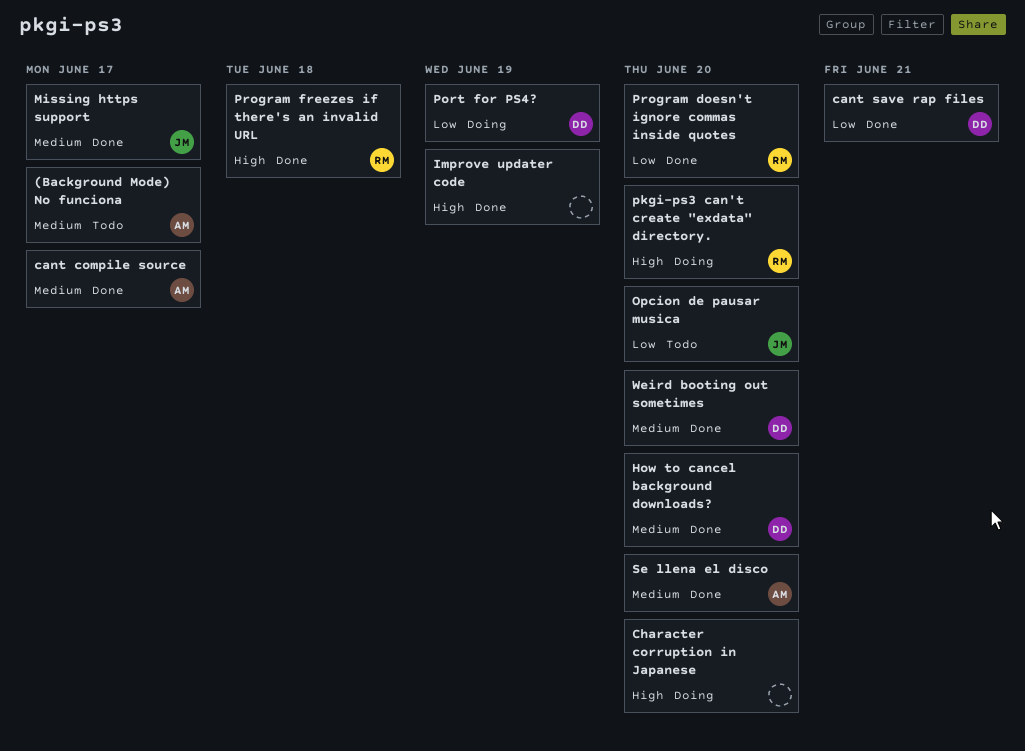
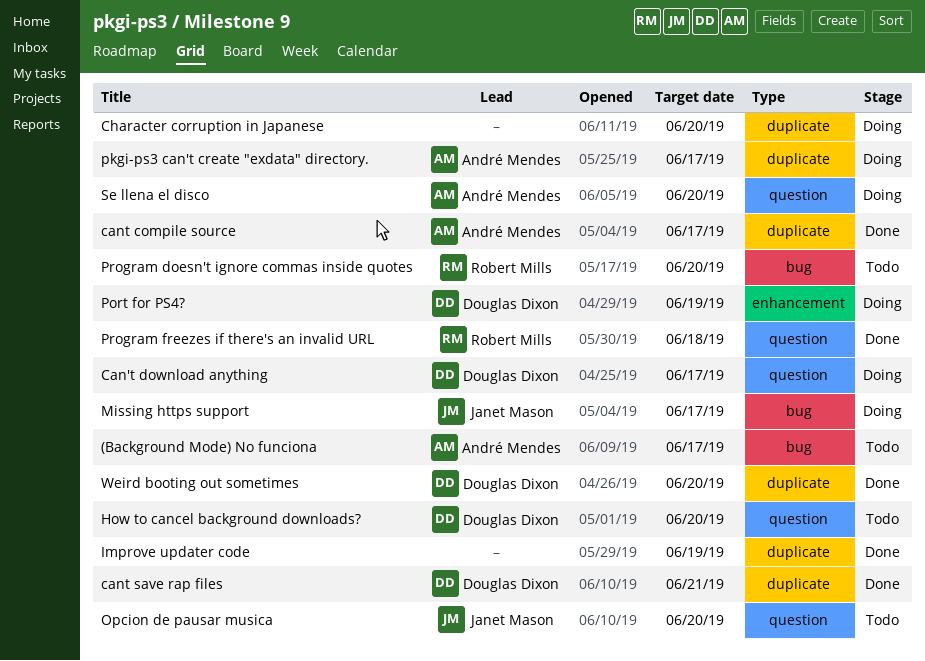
Can't download anything: none -> present
How to cancel background downloads?, status: Done -> Todo
Missing https support, status: Done -> Doing
pkgi-ps3 can't create "exdata" directory., owner: Robert Mills -> André Mendes
pkgi-ps3 can't create "exdata" directory., due: Jun 20 -> Jun 17
Program doesn't ignore commas inside quotes, status: Done -> Todo
Se llena el disco, status: Done -> Doing

